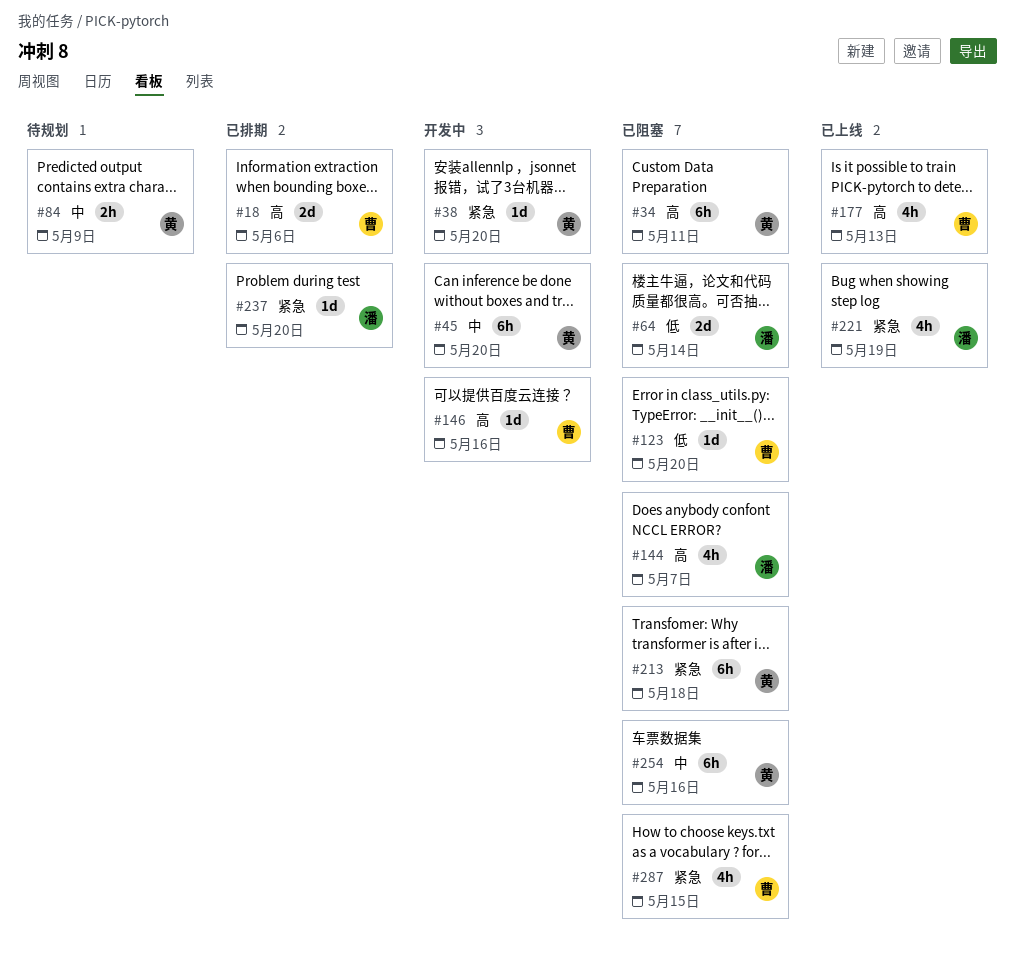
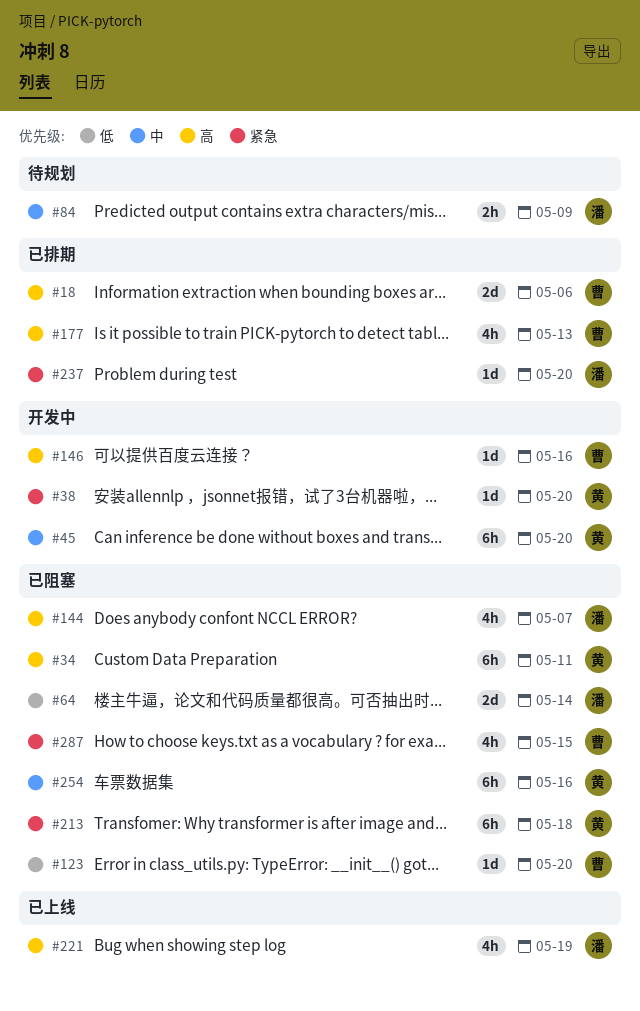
#84, owner: 黄 -> 潘
#177, status: 已上线 -> 已排期
#221, priority: 紧急 -> 高

